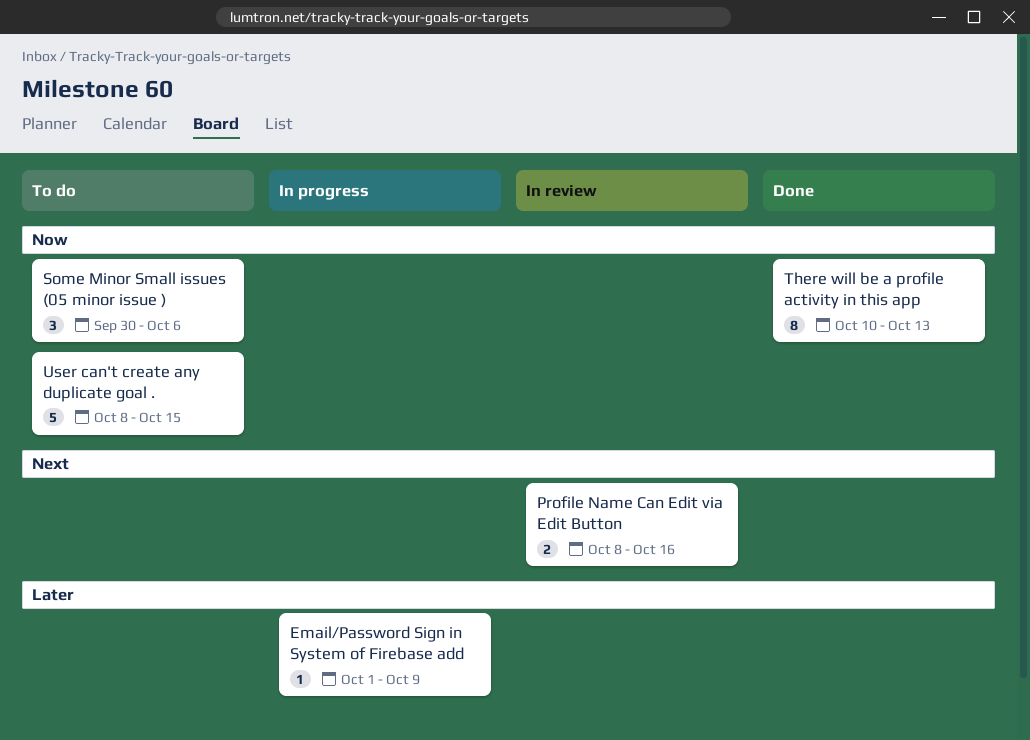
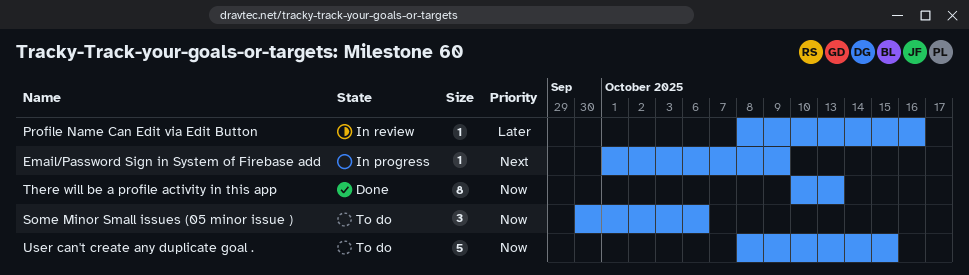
Email/Password Sign in System of Firebase add, priority: Later -> Next
Profile Name Can Edit via Edit Button, priority: Next -> Later
Profile Name Can Edit via Edit Button, estimate: 2 -> 1

